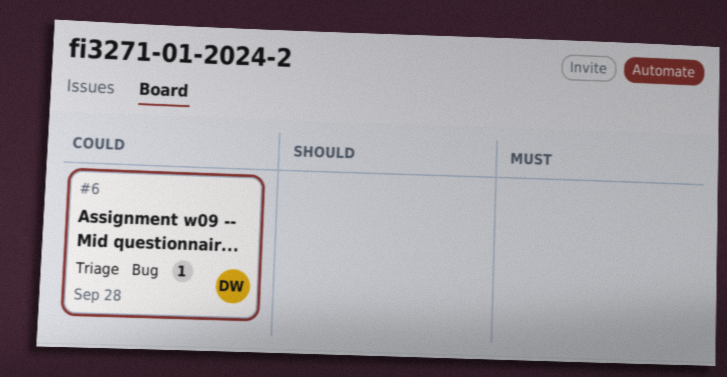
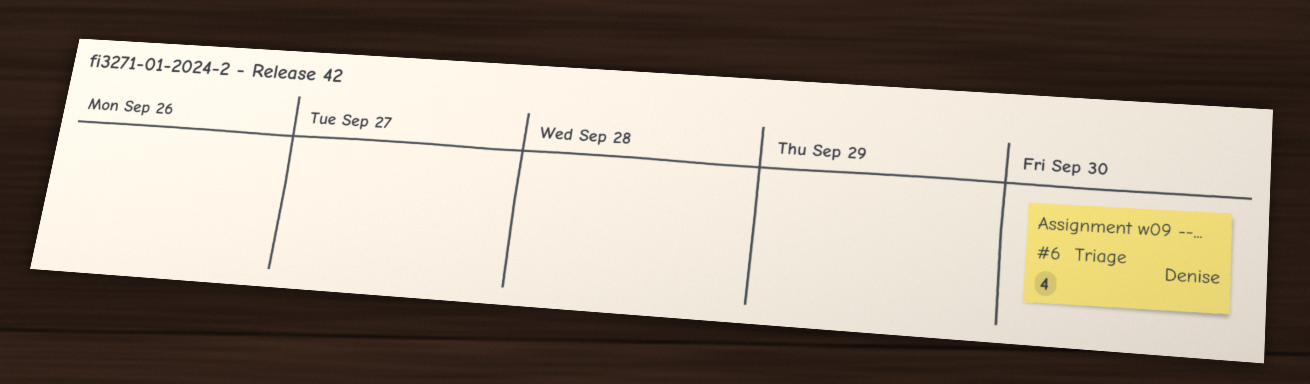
#6, estimate: 1 -> 4
#6, due: Sep 28 -> Sep 30

